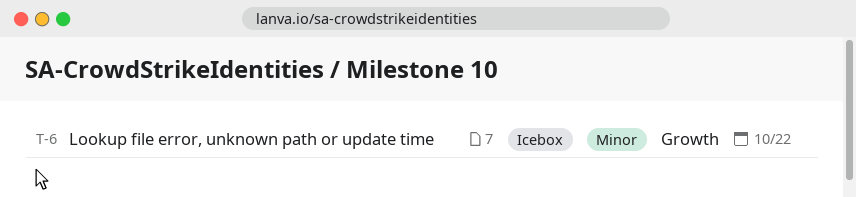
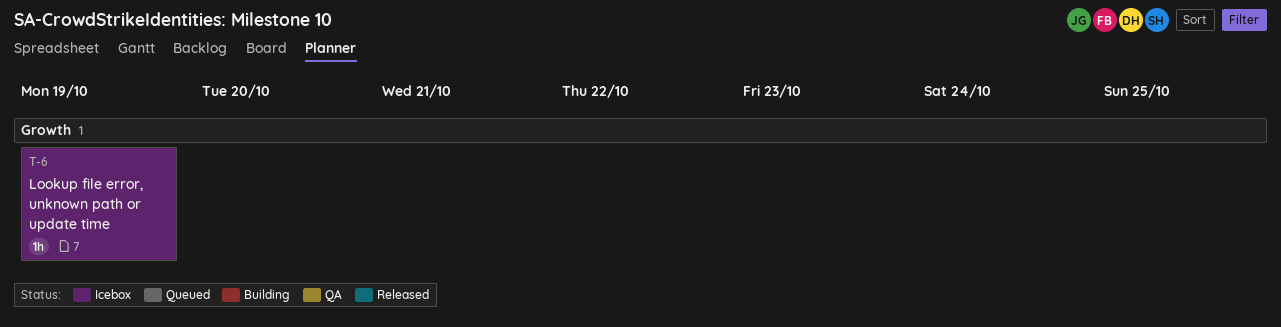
T-6, due: Oct 22 -> Oct 19

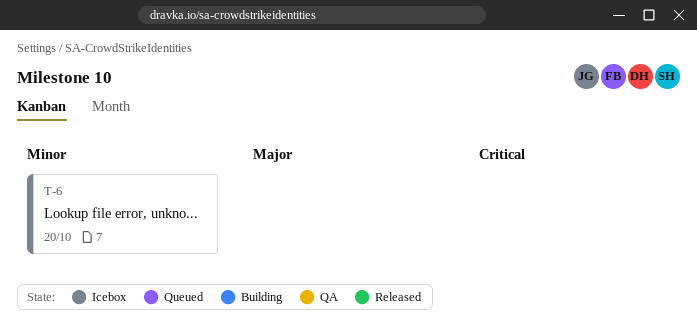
T-6, due: Oct 19 -> Oct 20

